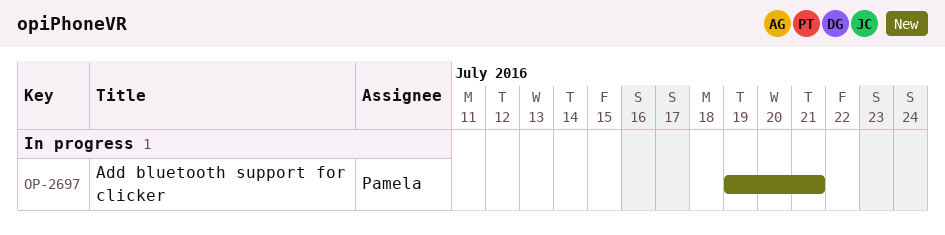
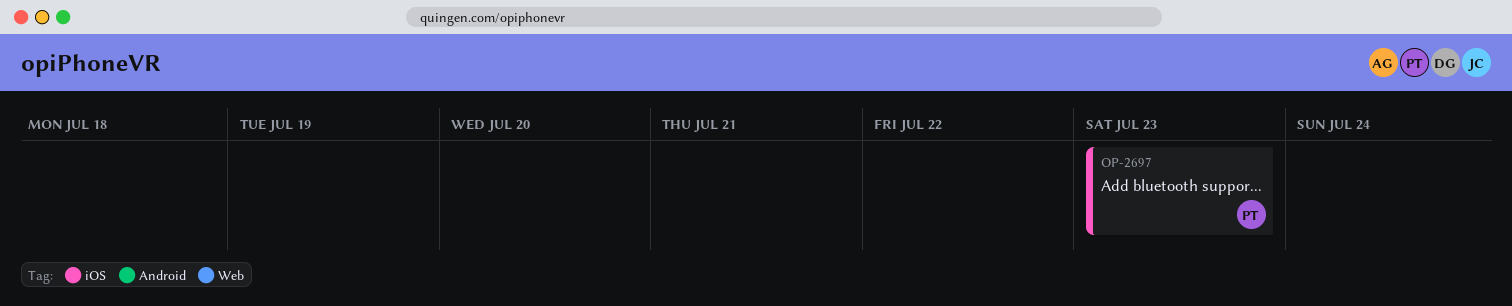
OP-2697, due: Jul 21 -> Jul 23

